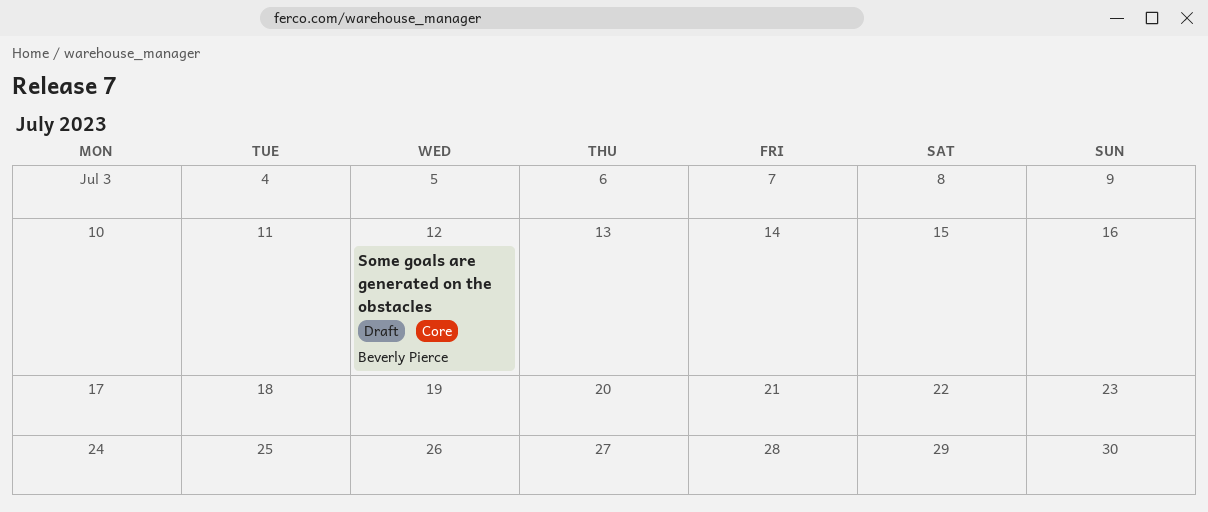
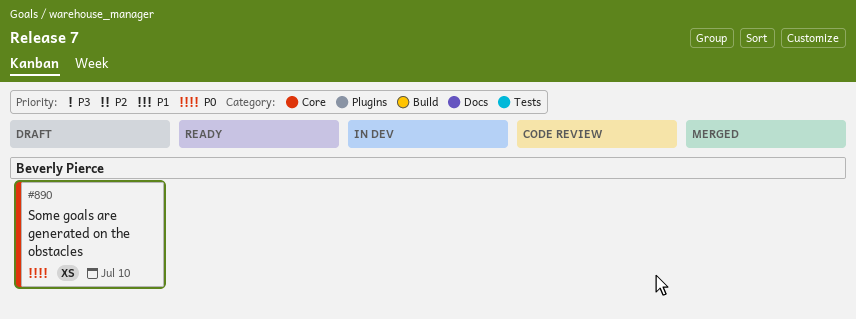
Some goals are generated on the obstacles, due: Jul 12 -> Jul 10

